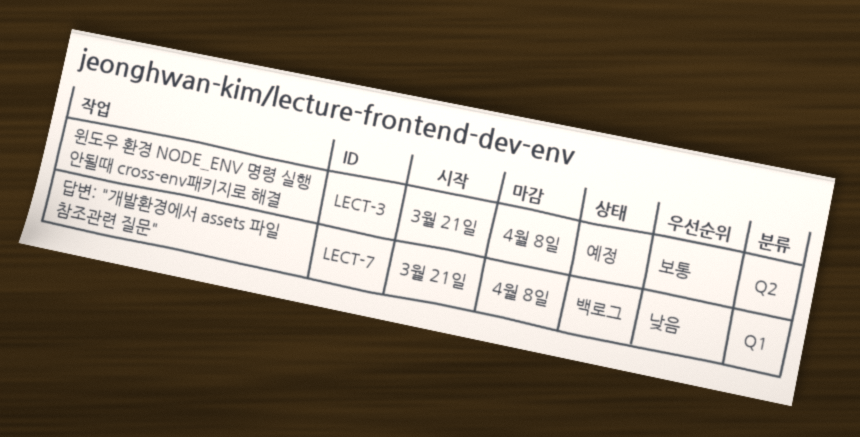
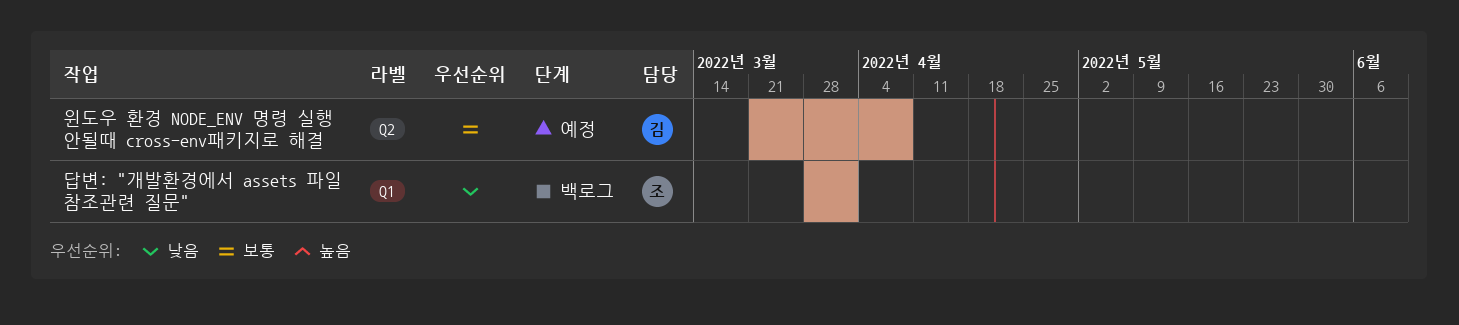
답변: "개발환경에서 assets 파일 참조관련 질문", start: Mar 21 -> Mar 28
답변: "개발환경에서 assets 파일 참조관련 질문", due: Apr 8 -> Apr 1

